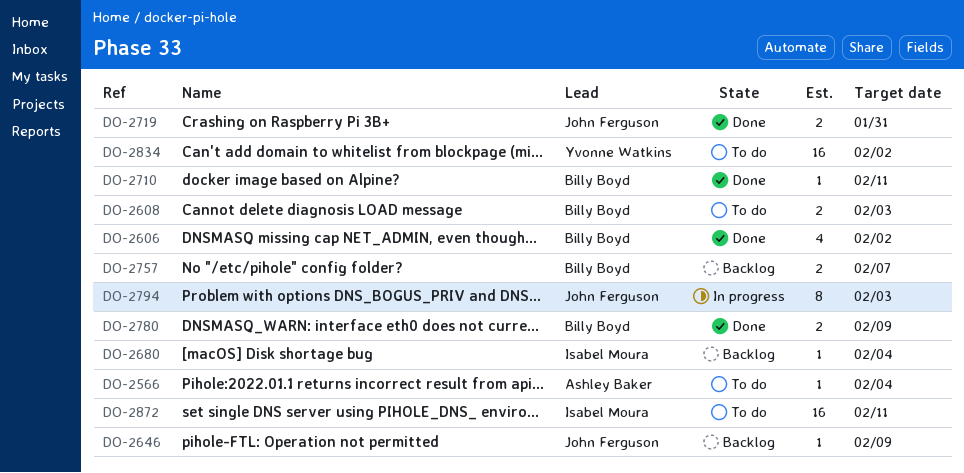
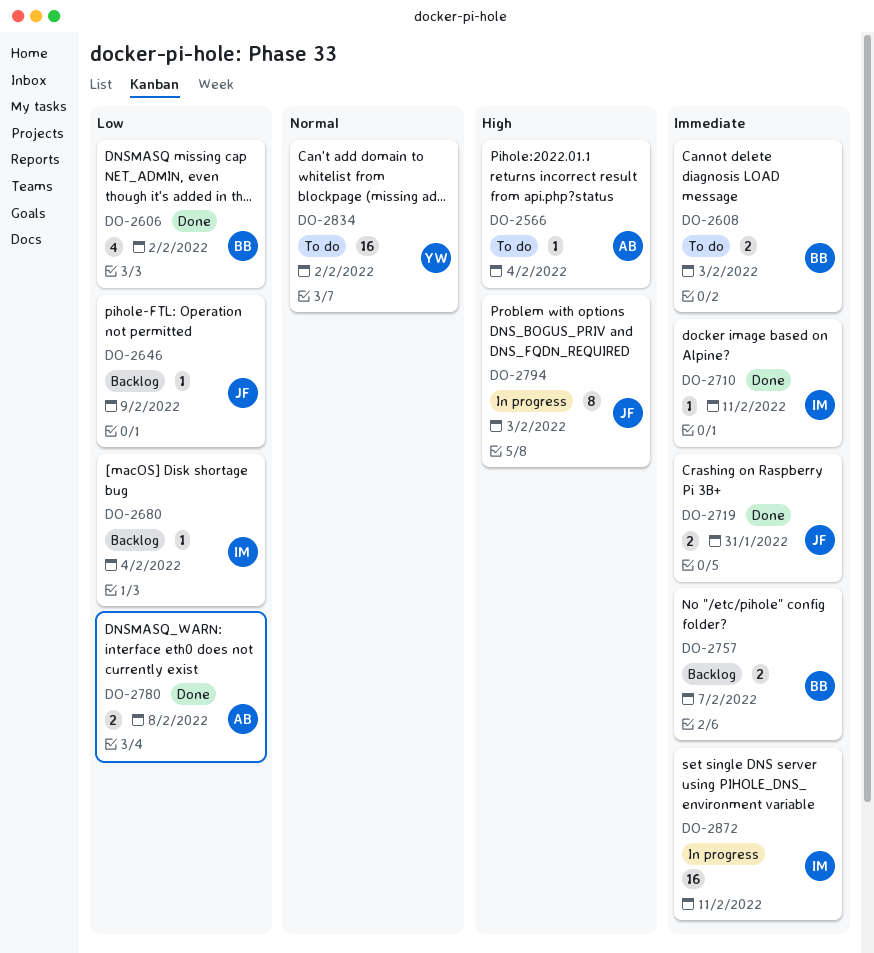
DO-2710, owner: Billy Boyd -> Isabel Moura
DO-2780, owner: Billy Boyd -> Ashley Baker
DO-2780, due: Feb 9 -> Feb 8
DO-2872, status: To do -> In progress

